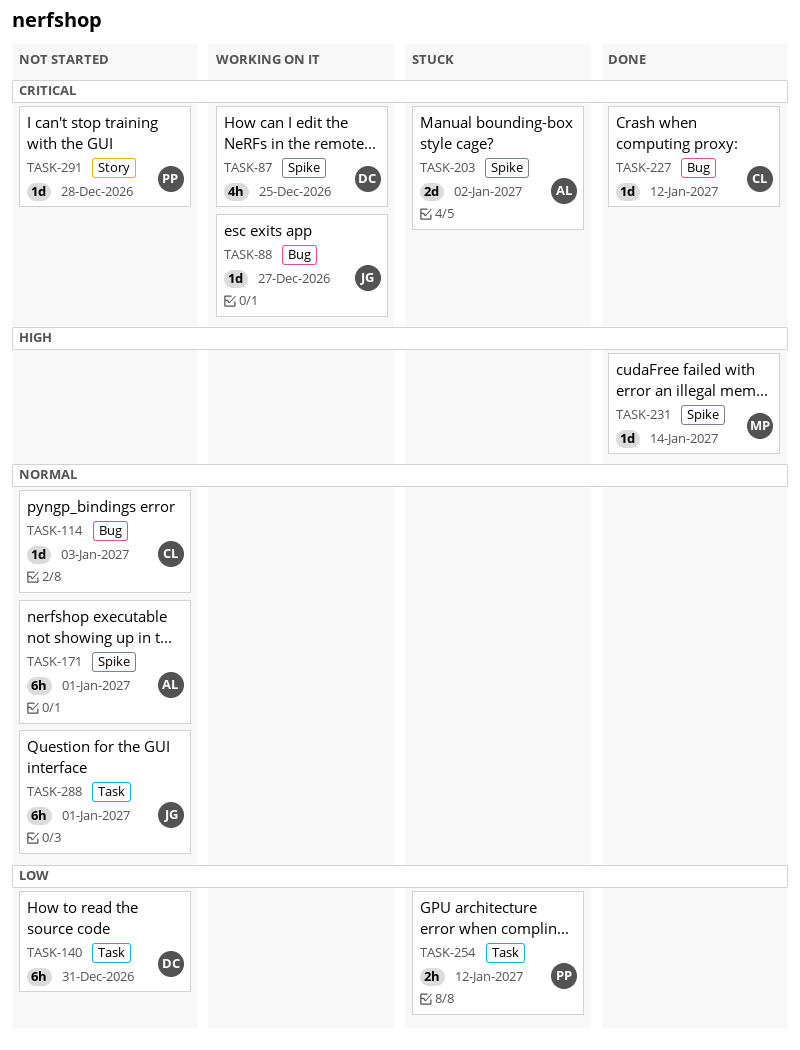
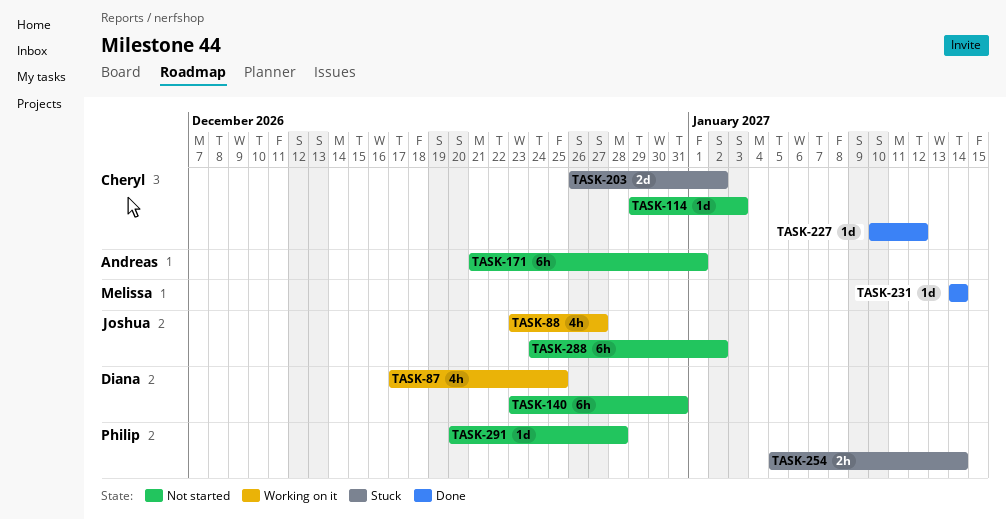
TASK-88, estimate: 1d -> 4h
TASK-203, owner: Andreas -> Cheryl
TASK-254, due: Jan 12 -> Jan 14
TASK-288, due: Jan 1 -> Jan 2

